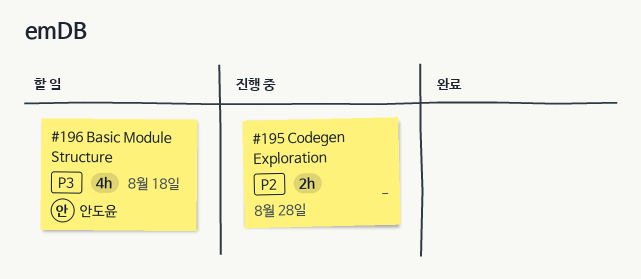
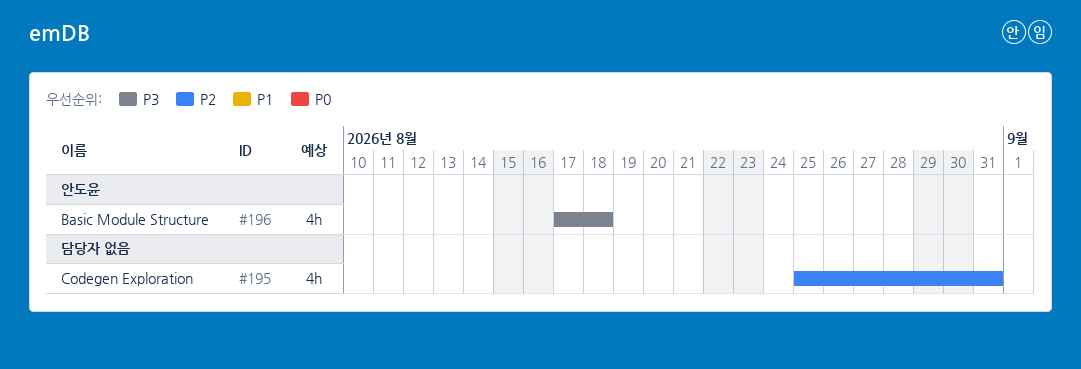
#195, estimate: 2h -> 4h
#195, due: Aug 28 -> Aug 31

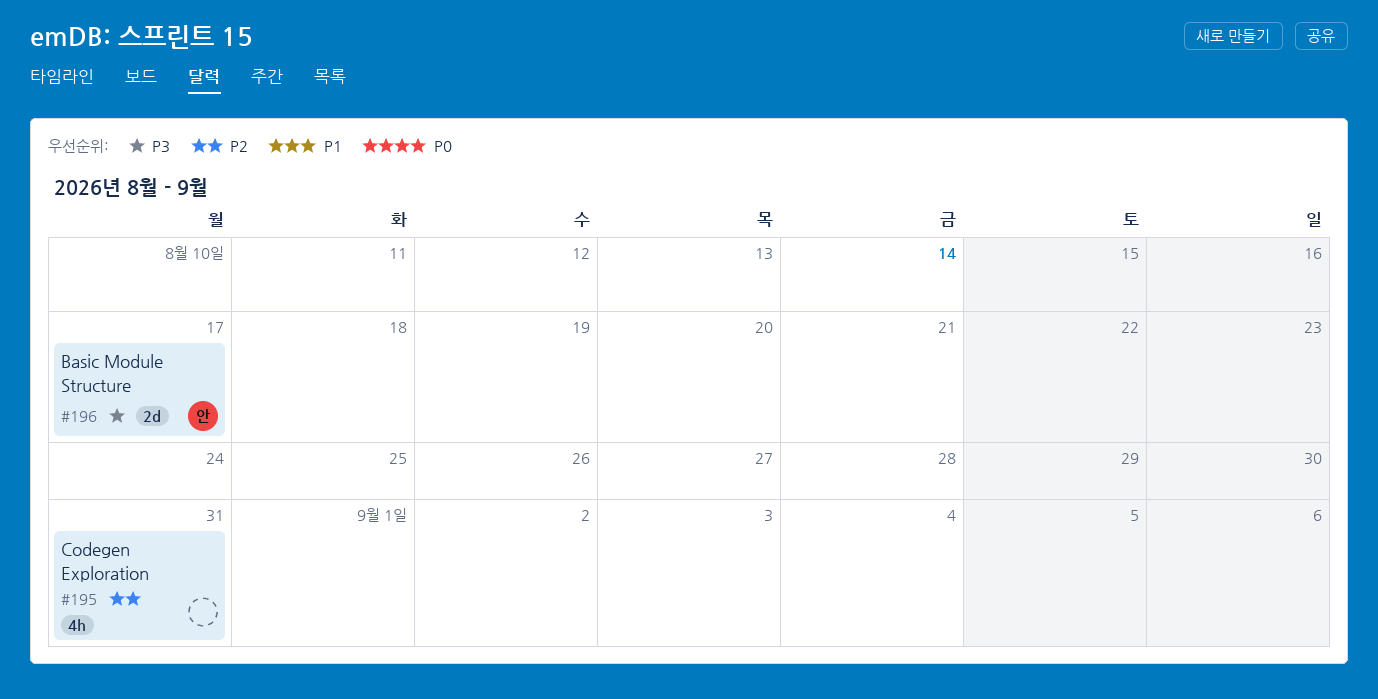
#196, estimate: 4h -> 2d
#196, due: Aug 18 -> Aug 17

